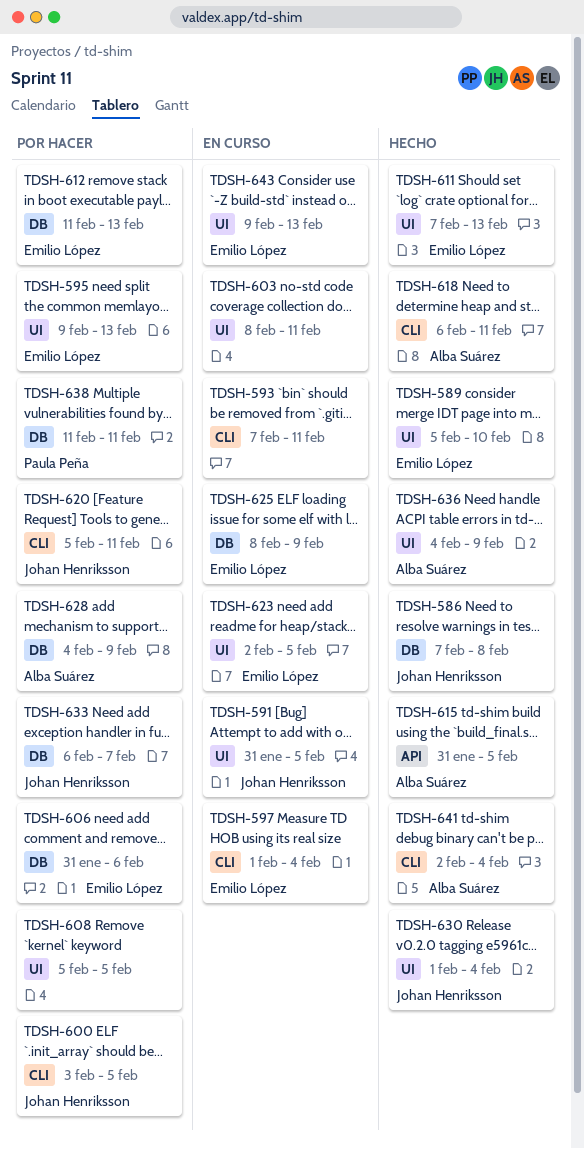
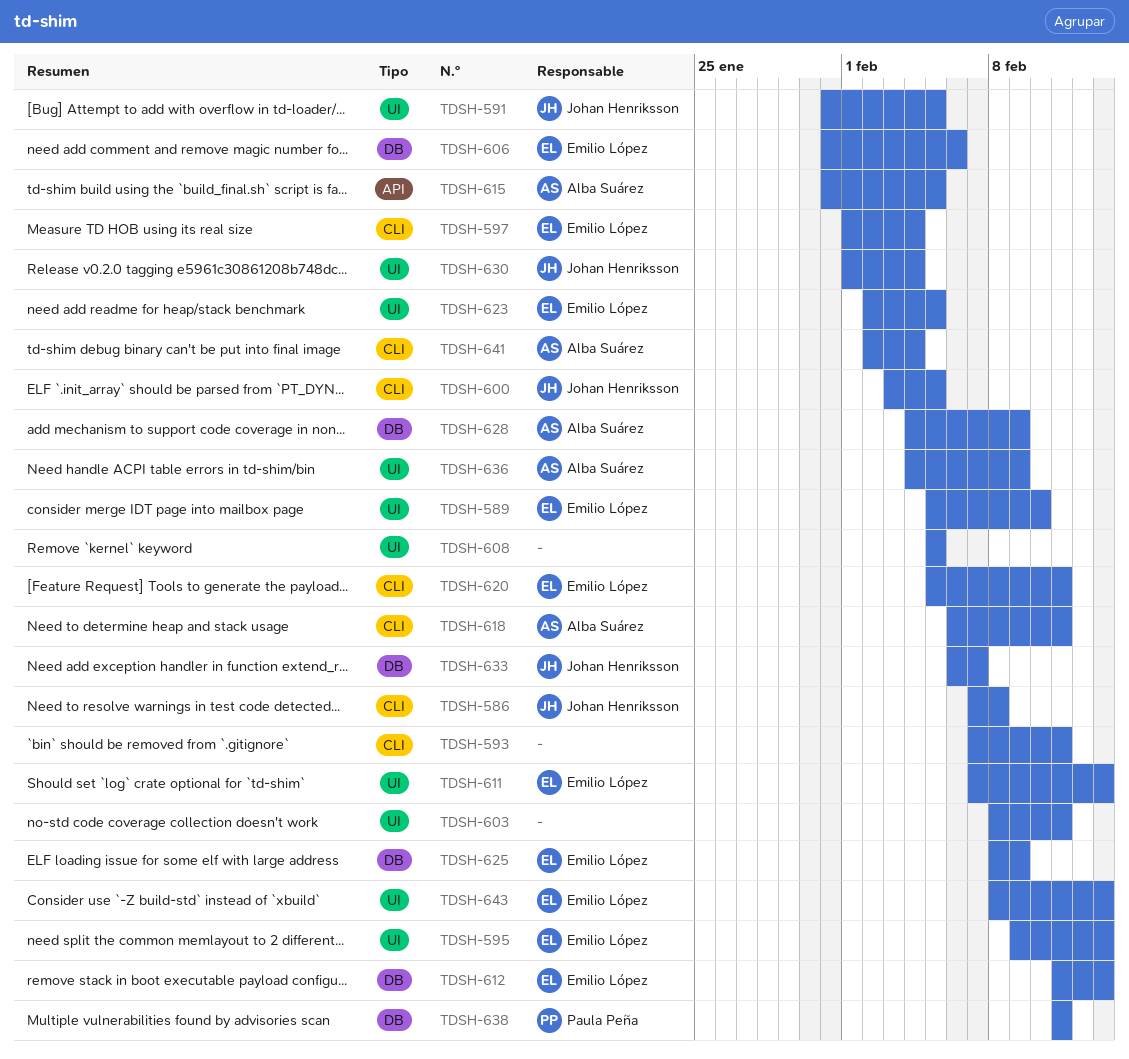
TDSH-586, label: DB -> CLI
TDSH-620, owner: Johan Henriksson -> Emilio López
TDSH-643, start: Feb 9 -> Feb 8

